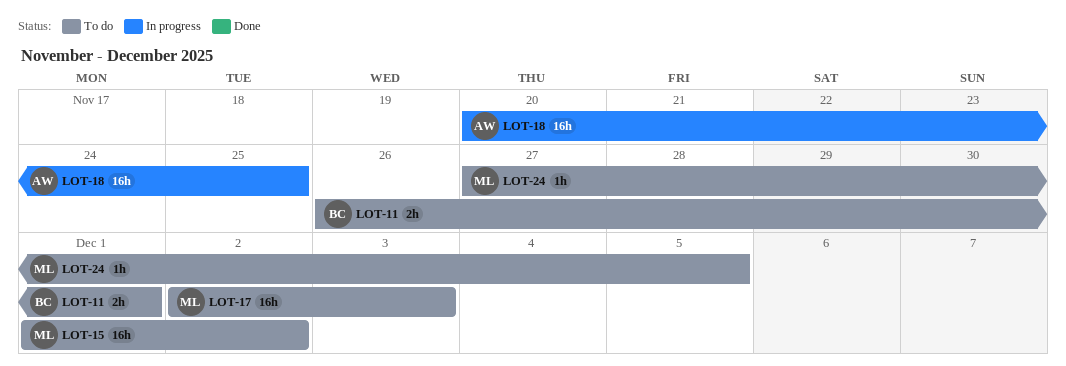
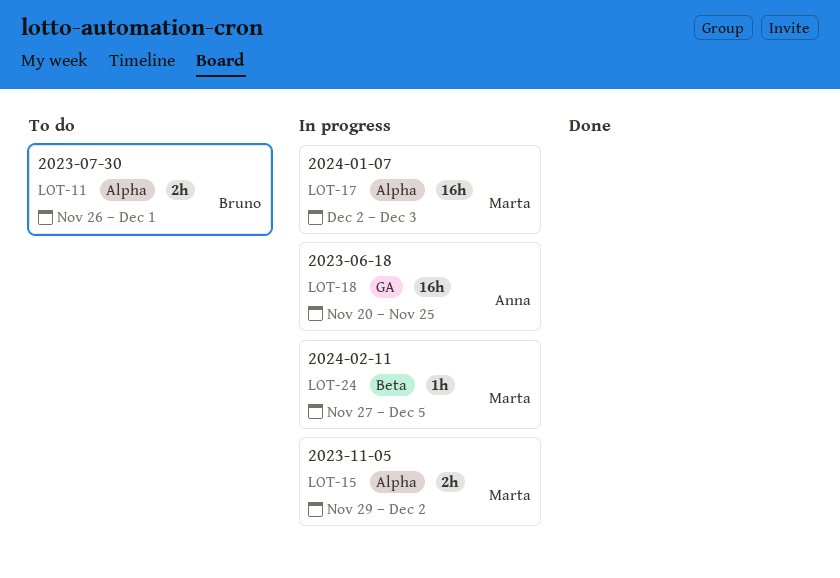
LOT-15, status: To do -> In progress
LOT-15, estimate: 16h -> 2h
LOT-15, start: Dec 1 -> Nov 29
LOT-17, status: To do -> In progress
LOT-24, status: To do -> In progress

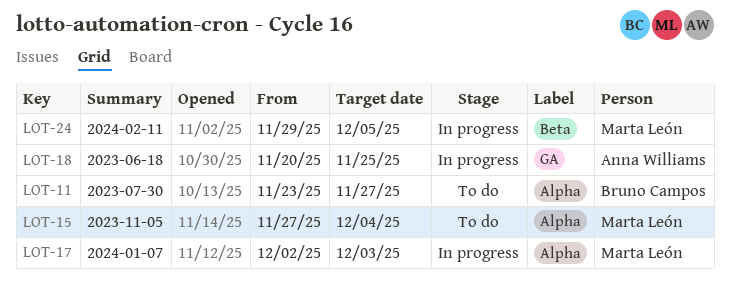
LOT-11, start: Nov 26 -> Nov 23
LOT-11, due: Dec 1 -> Nov 27
LOT-15, status: In progress -> To do
LOT-15, start: Nov 29 -> Nov 27
LOT-15, due: Dec 2 -> Dec 4
LOT-24, start: Nov 27 -> Nov 29

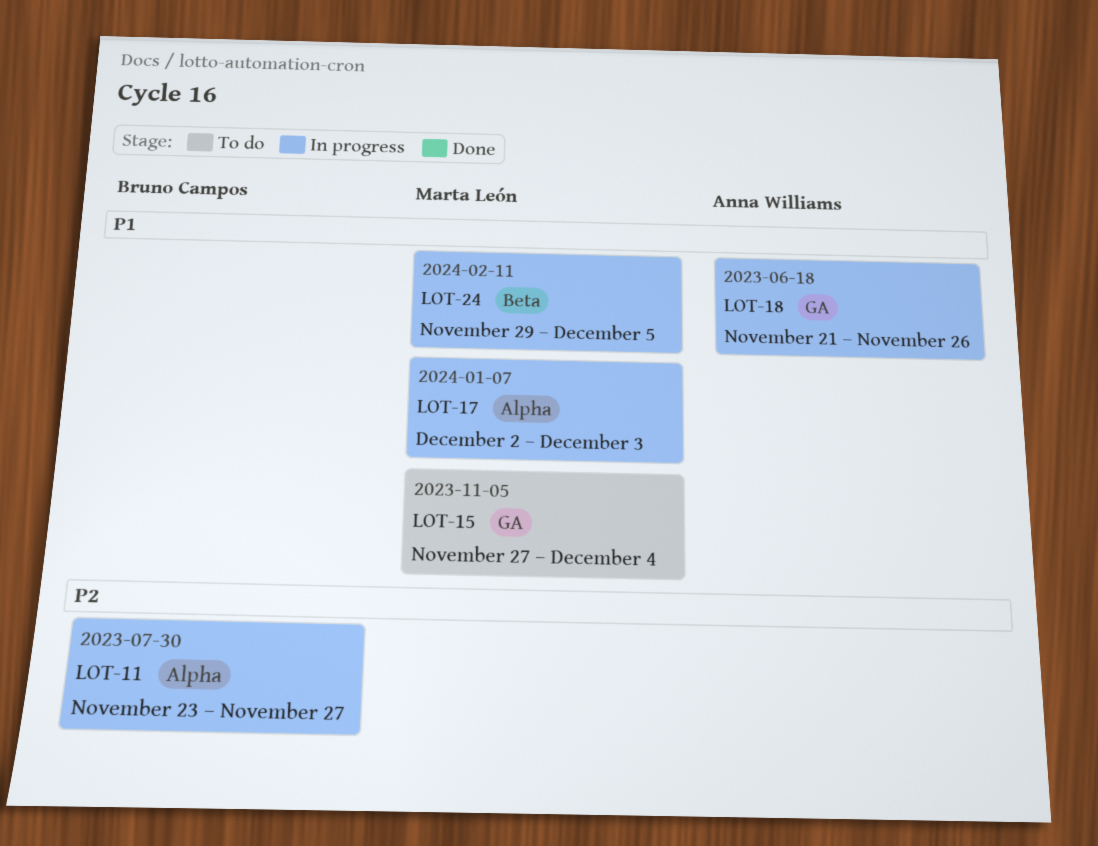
LOT-11, status: To do -> In progress
LOT-15, label: Alpha -> GA
LOT-18, start: Nov 20 -> Nov 21
LOT-18, due: Nov 25 -> Nov 26

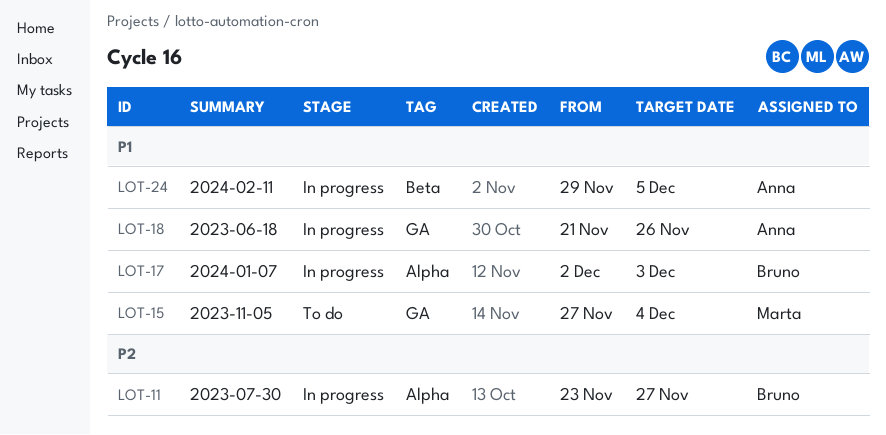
LOT-17, owner: Marta León -> Bruno Campos
LOT-24, owner: Marta León -> Anna Williams

